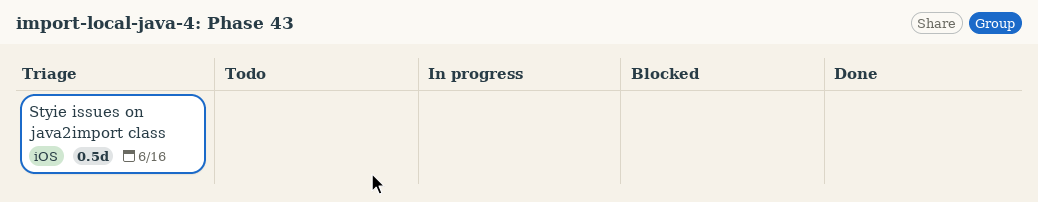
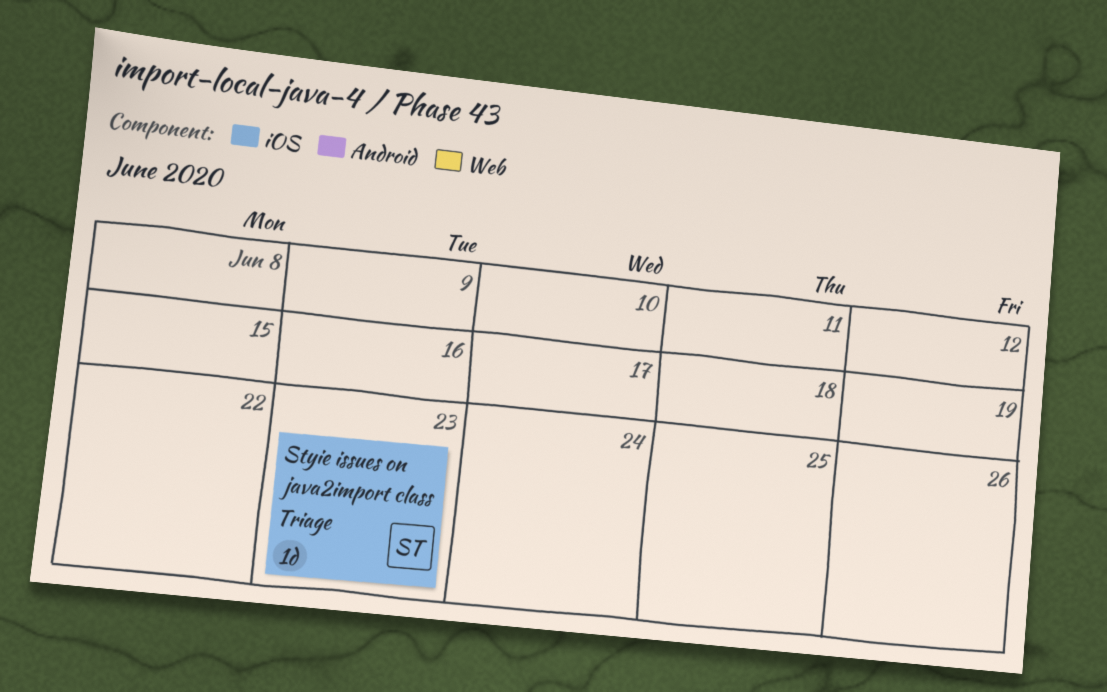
Styie issues on java2import class, estimate: 0.5d -> 1d
Styie issues on java2import class, due: Jun 16 -> Jun 23

